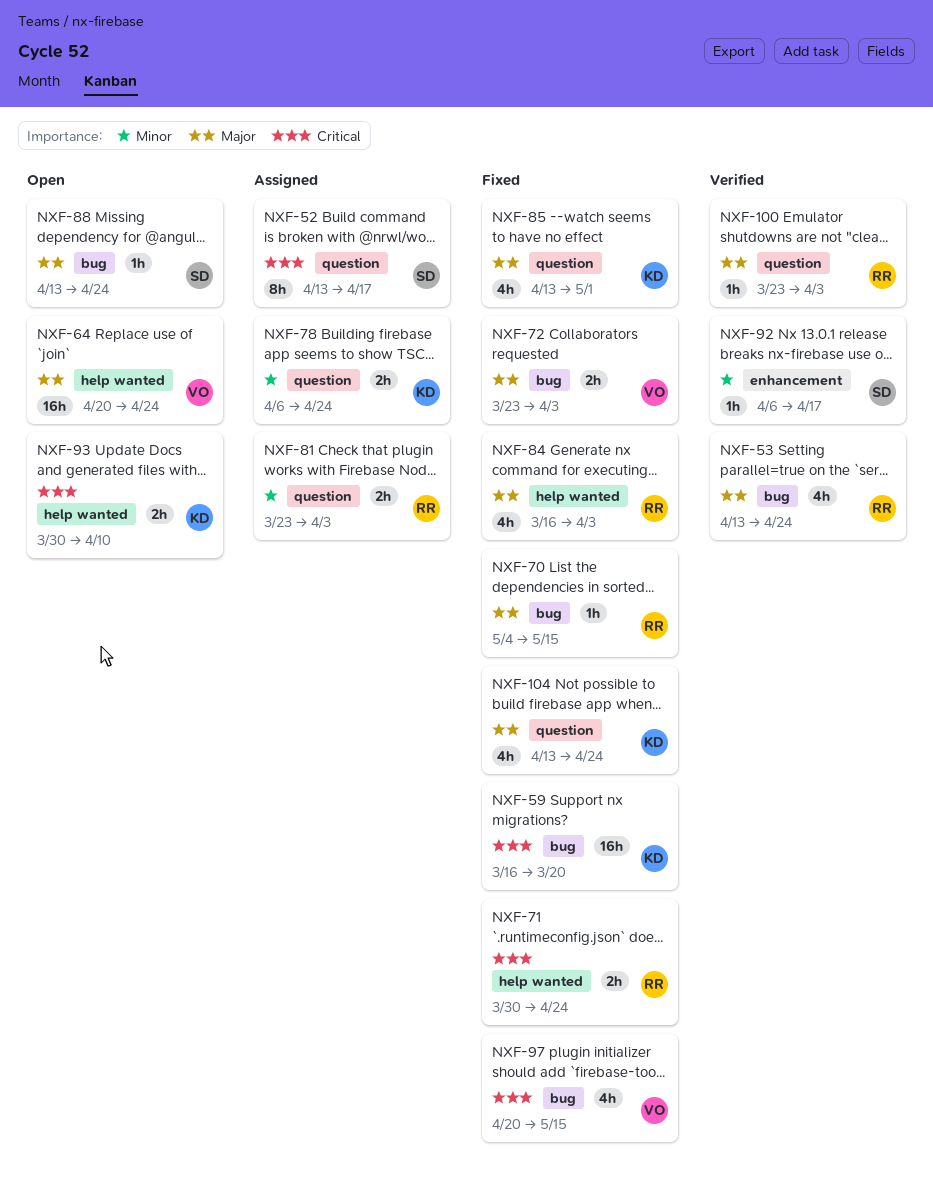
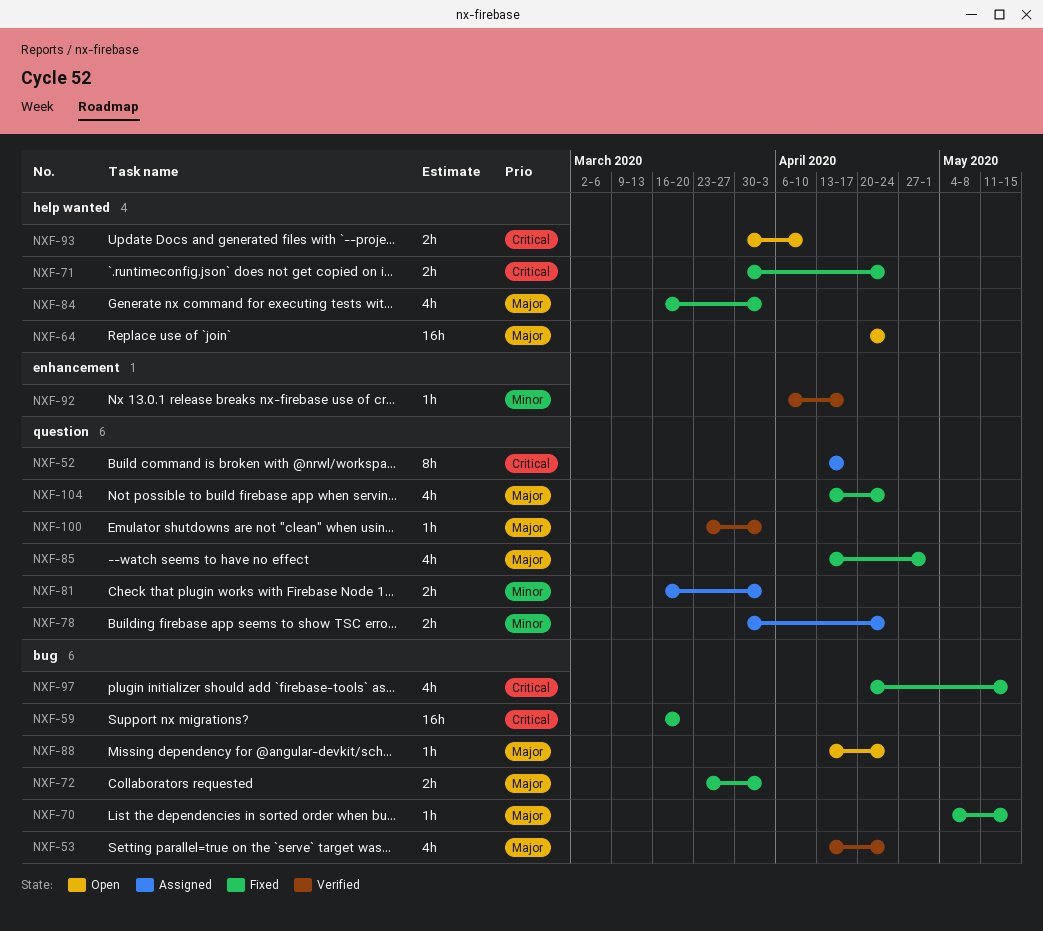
NXF-78, start: Apr 6 -> Mar 30
NXF-81, start: Mar 23 -> Mar 16

